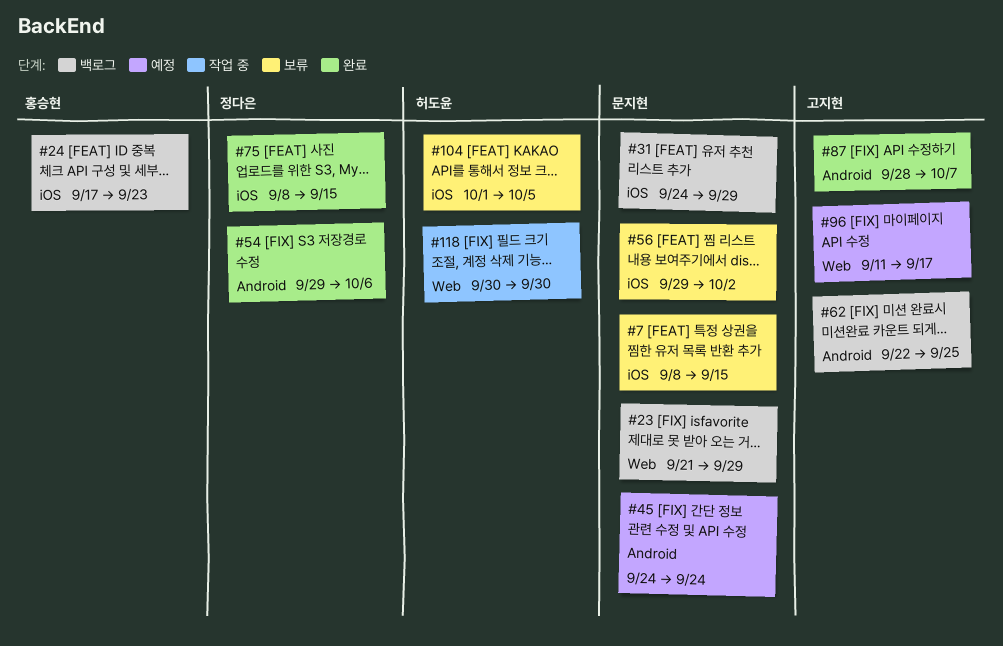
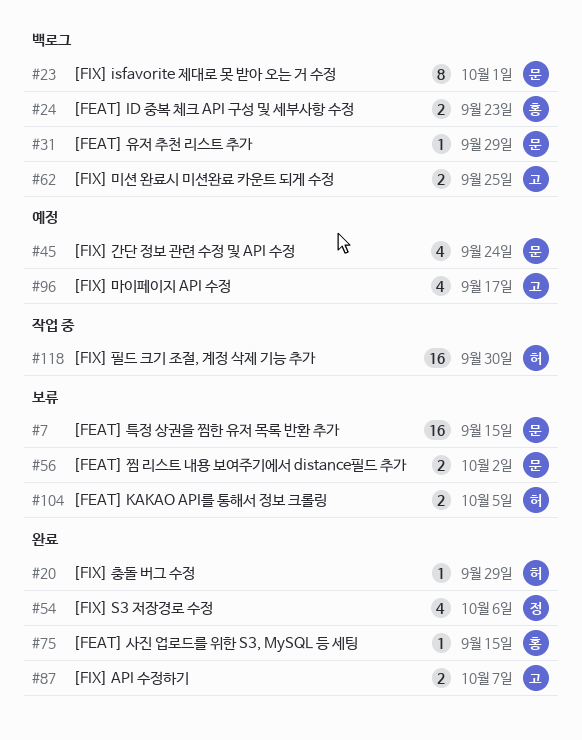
#20: none -> present
#23, due: Sep 29 -> Oct 1
#75, owner: 정다은 -> 홍승현

